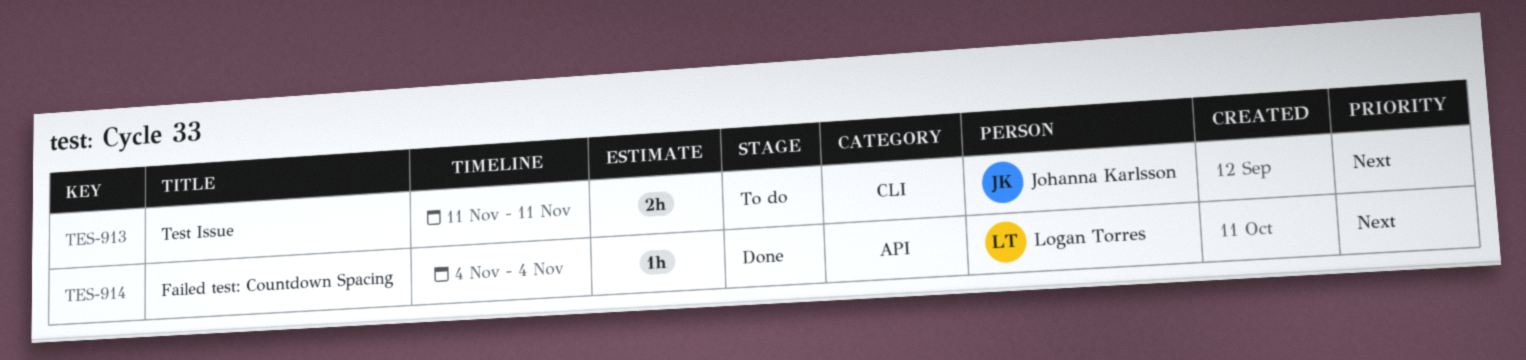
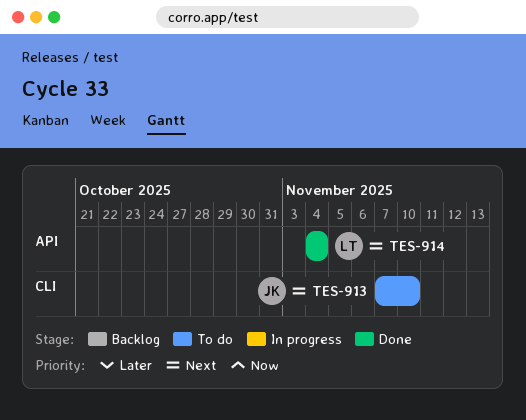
TES-913, start: Nov 11 -> Nov 7
TES-913, due: Nov 11 -> Nov 10

